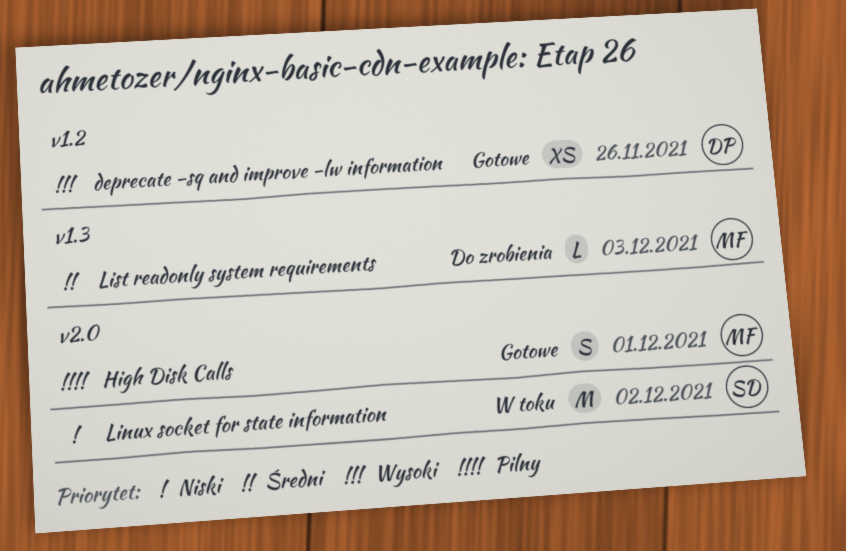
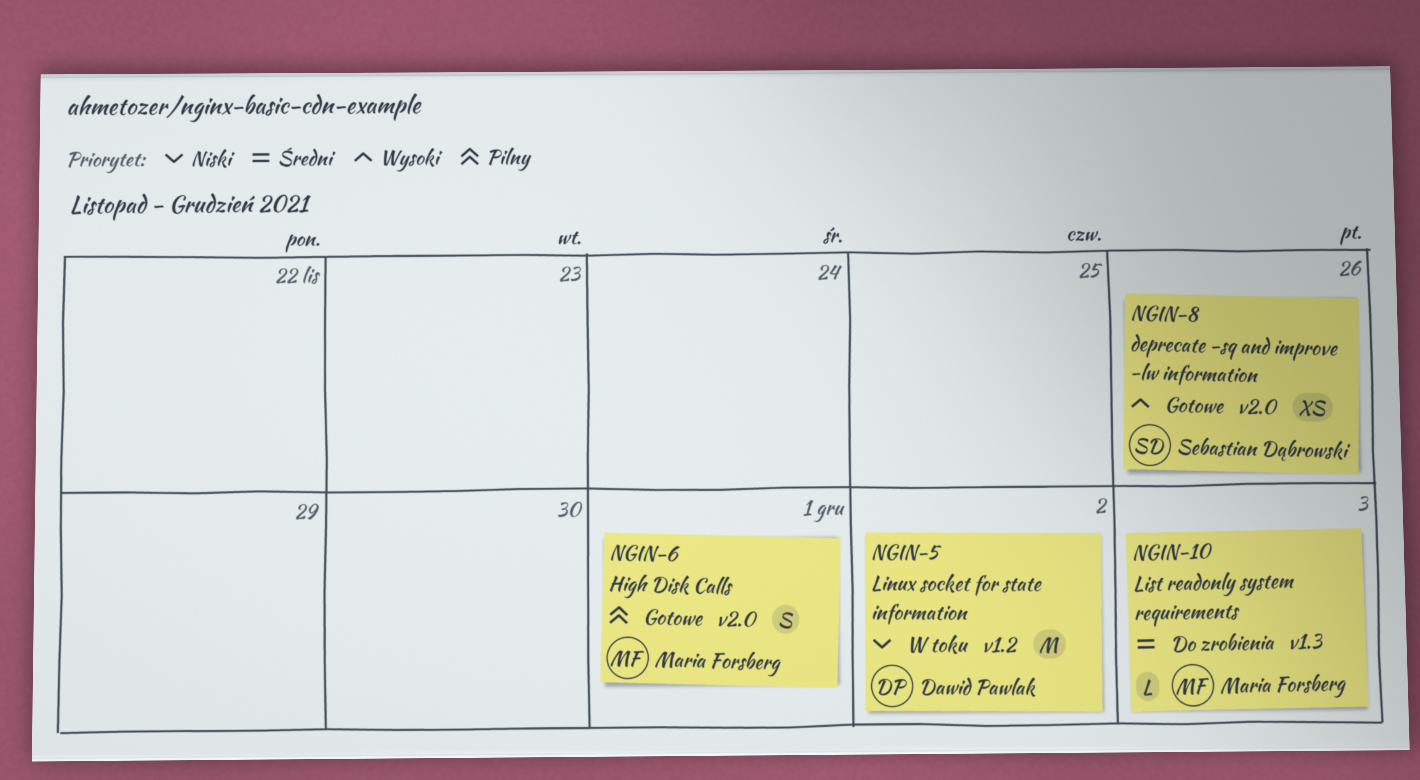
deprecate -sq and improve -lw information, owner: Dawid Pawlak -> Sebastian Dąbrowski
deprecate -sq and improve -lw information, label: v1.2 -> v2.0
Linux socket for state information, owner: Sebastian Dąbrowski -> Dawid Pawlak
Linux socket for state information, label: v2.0 -> v1.2

